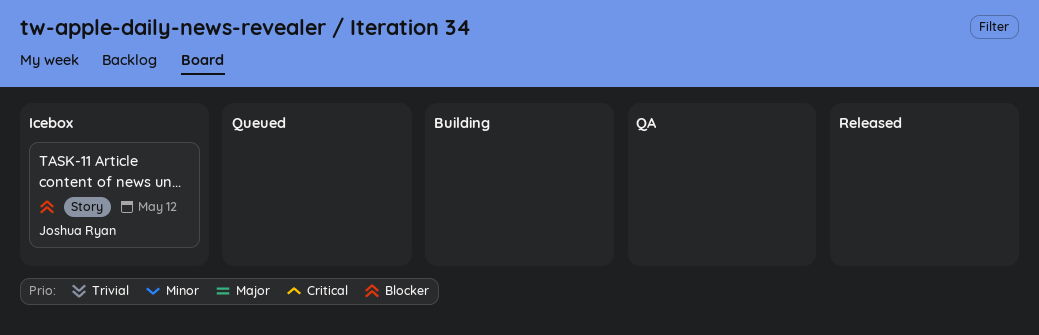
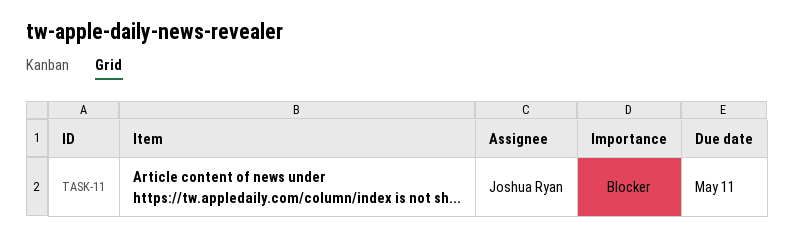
TASK-11, due: May 12 -> May 11

